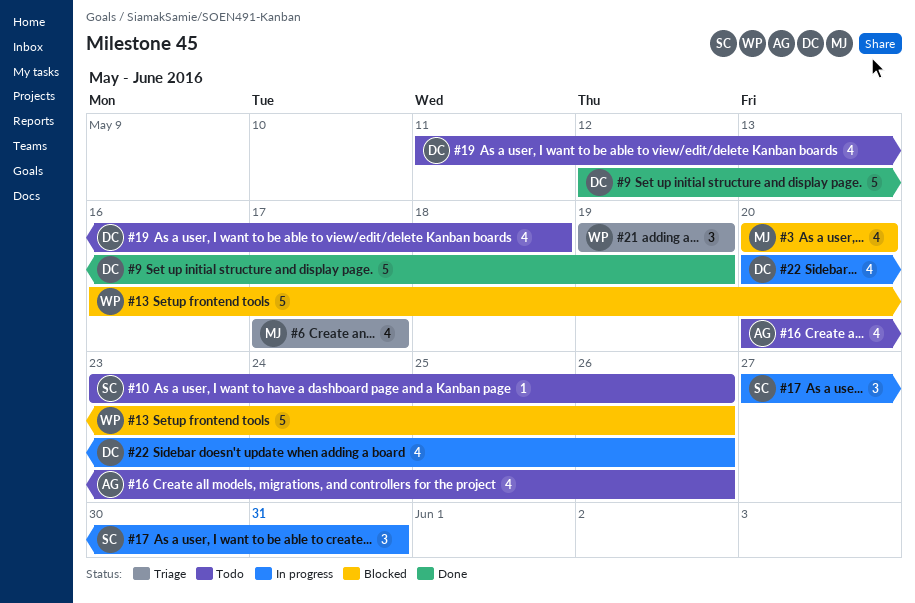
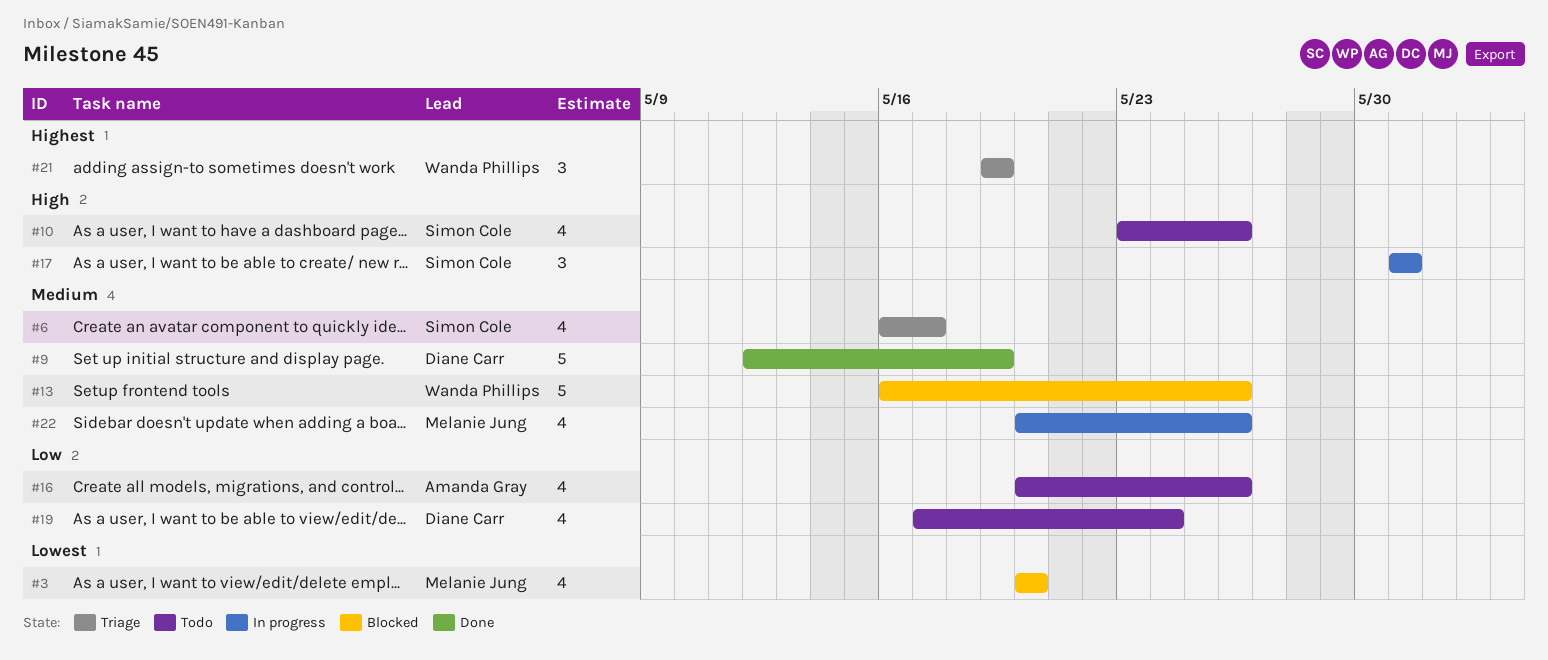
#6, owner: Melanie Jung -> Simon Cole
#6, start: May 17 -> May 16
#10, estimate: 1 -> 4
#17, start: May 27 -> May 31
#19, start: May 11 -> May 17
#19, due: May 18 -> May 24
#22, owner: Diane Carr -> Melanie Jung

